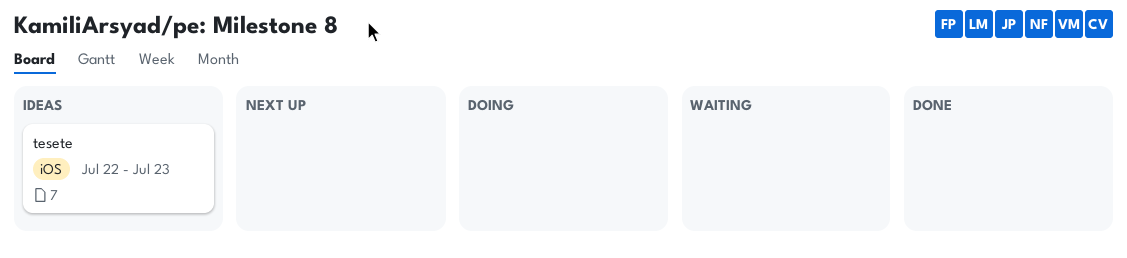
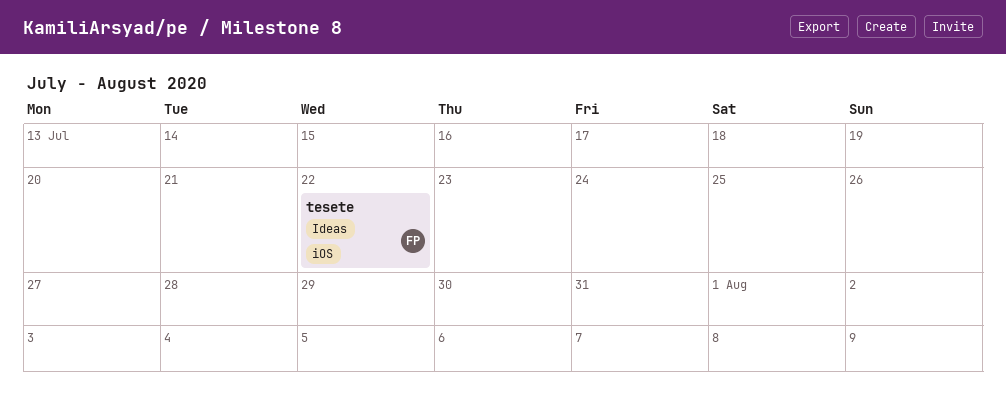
tesete, due: Jul 23 -> Jul 22

